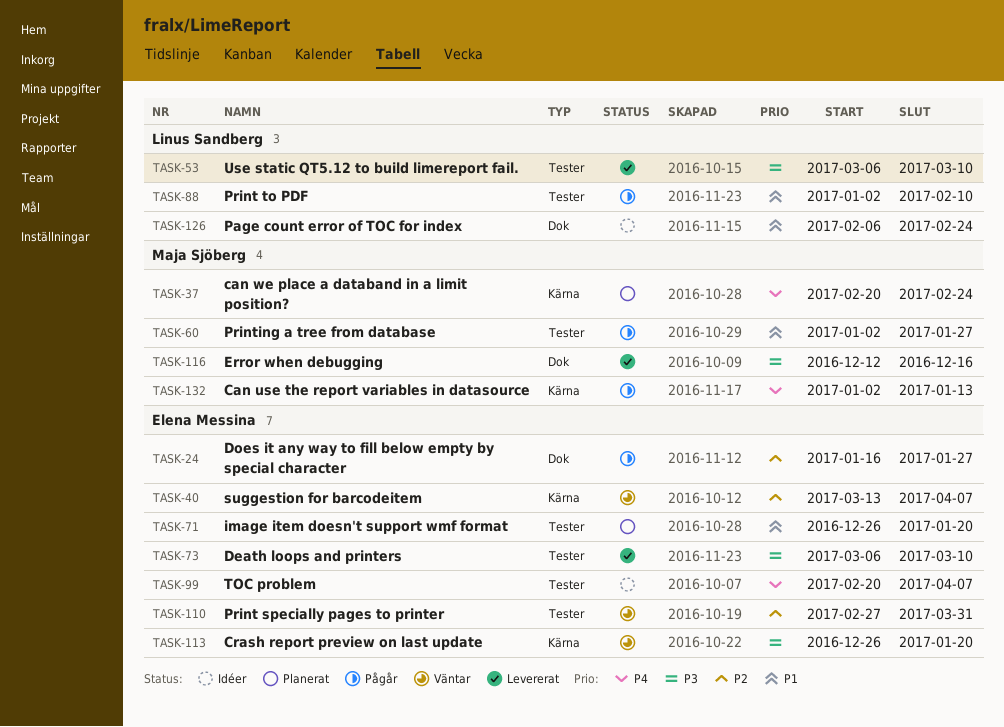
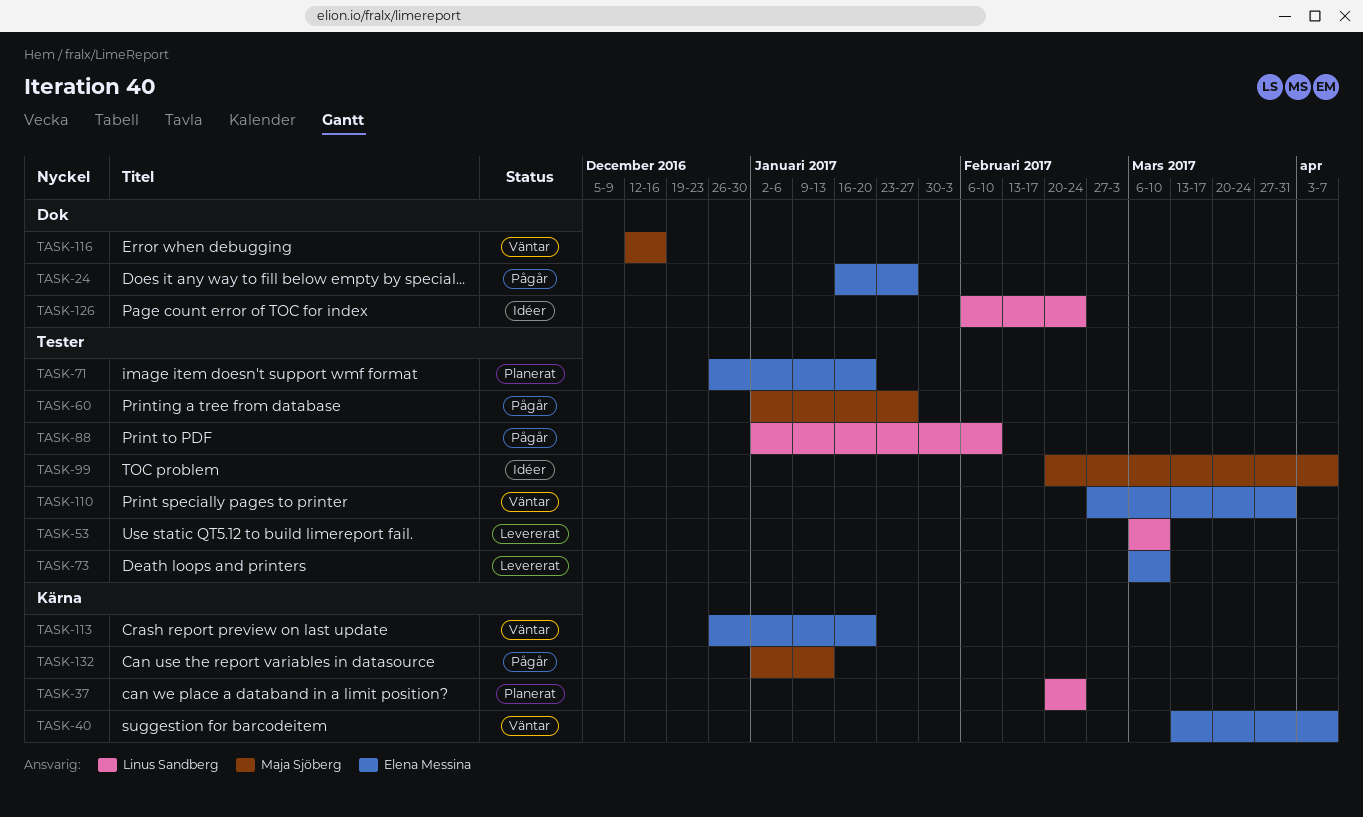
TASK-37, owner: Maja Sjöberg -> Linus Sandberg
TASK-99, owner: Elena Messina -> Maja Sjöberg
TASK-116, status: Levererat -> Väntar

